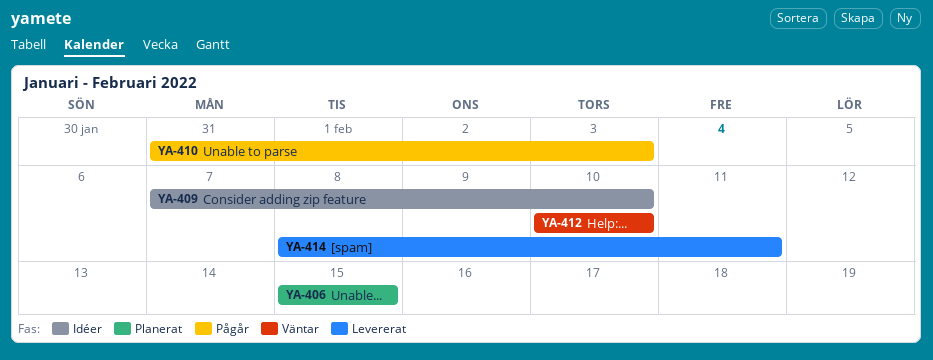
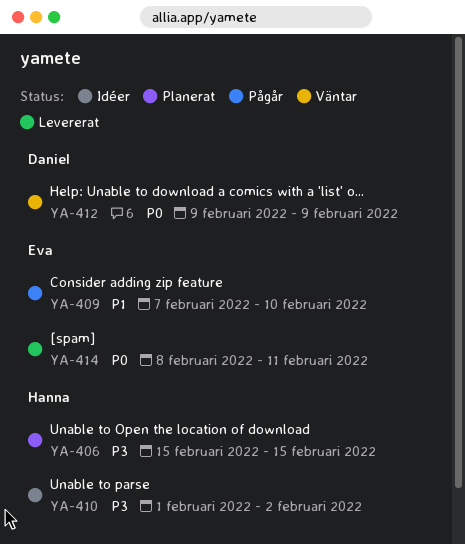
YA-409, status: Idéer -> Pågår
YA-410, status: Pågår -> Idéer
YA-410, start: Jan 31 -> Feb 1
YA-410, due: Feb 3 -> Feb 2
YA-412, start: Feb 10 -> Feb 9
YA-412, due: Feb 10 -> Feb 9

